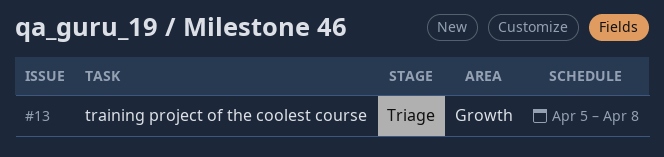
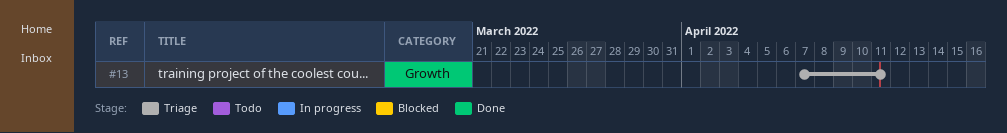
#13, start: Apr 5 -> Apr 7
#13, due: Apr 8 -> Apr 11

